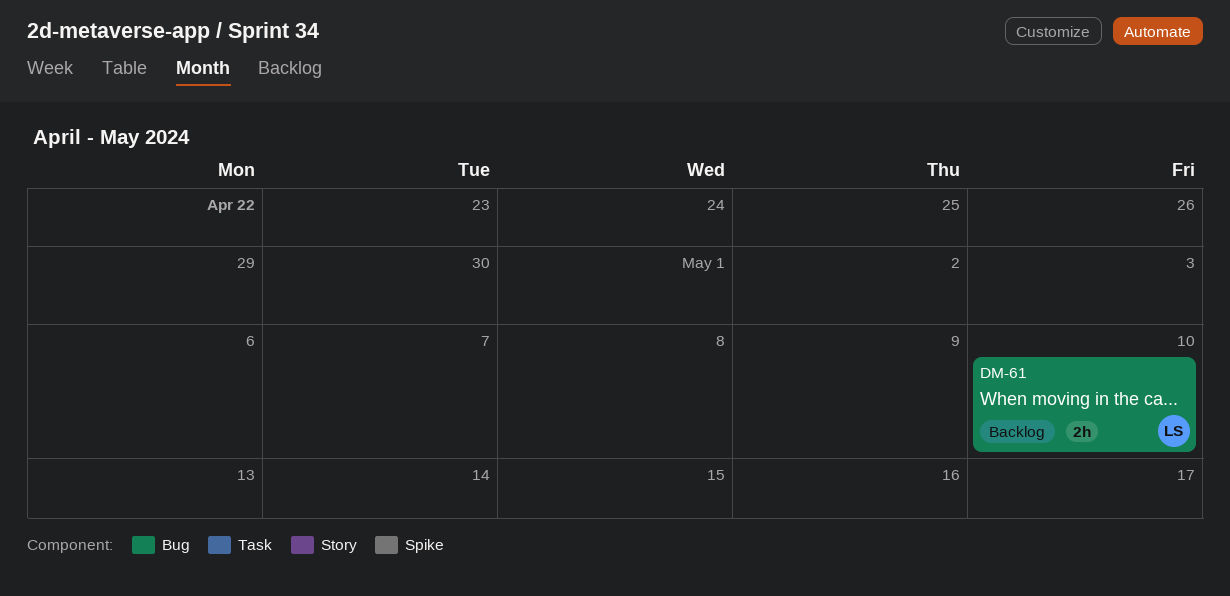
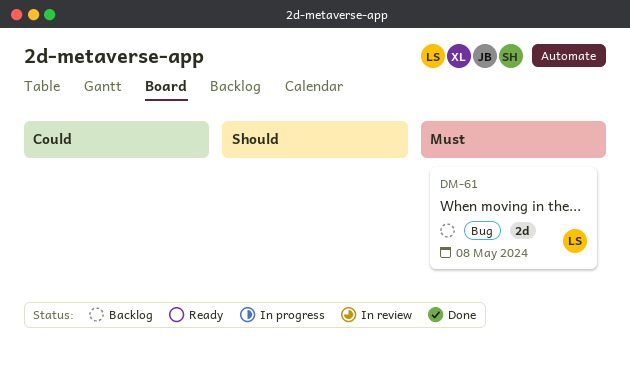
DM-61, estimate: 2h -> 2d
DM-61, due: May 10 -> May 8

